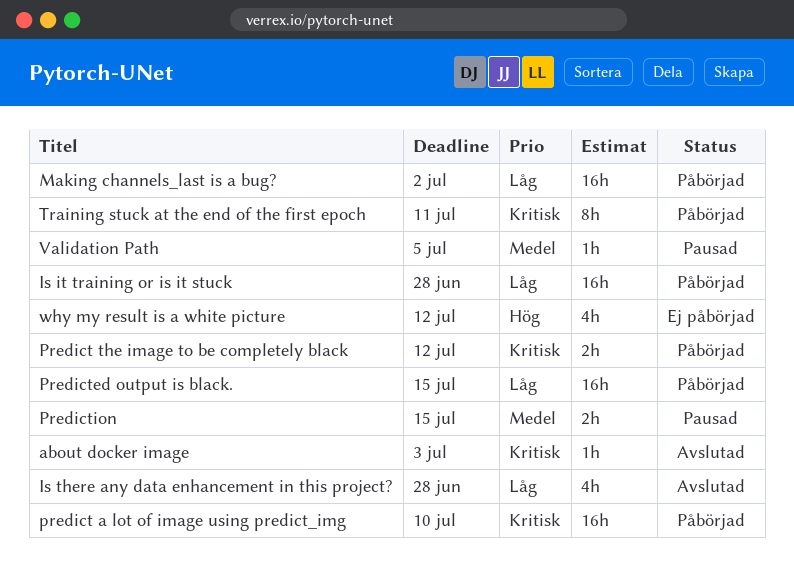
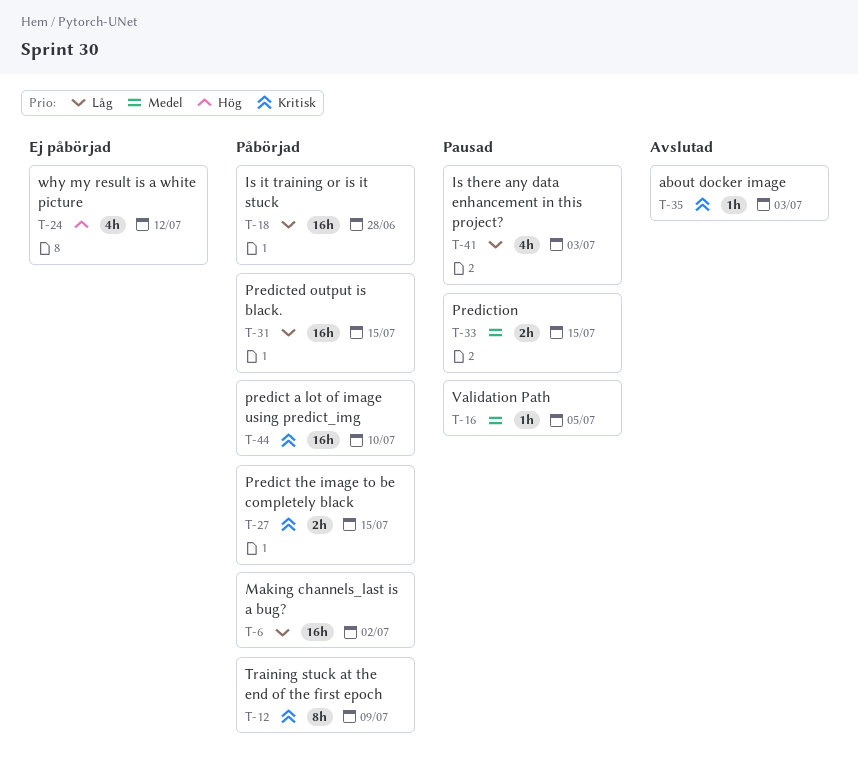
Is there any data enhancement in this project?, status: Avslutad -> Pausad
Is there any data enhancement in this project?, due: Jun 28 -> Jul 3
Predict the image to be completely black, due: Jul 12 -> Jul 15
Training stuck at the end of the first epoch, due: Jul 11 -> Jul 9

